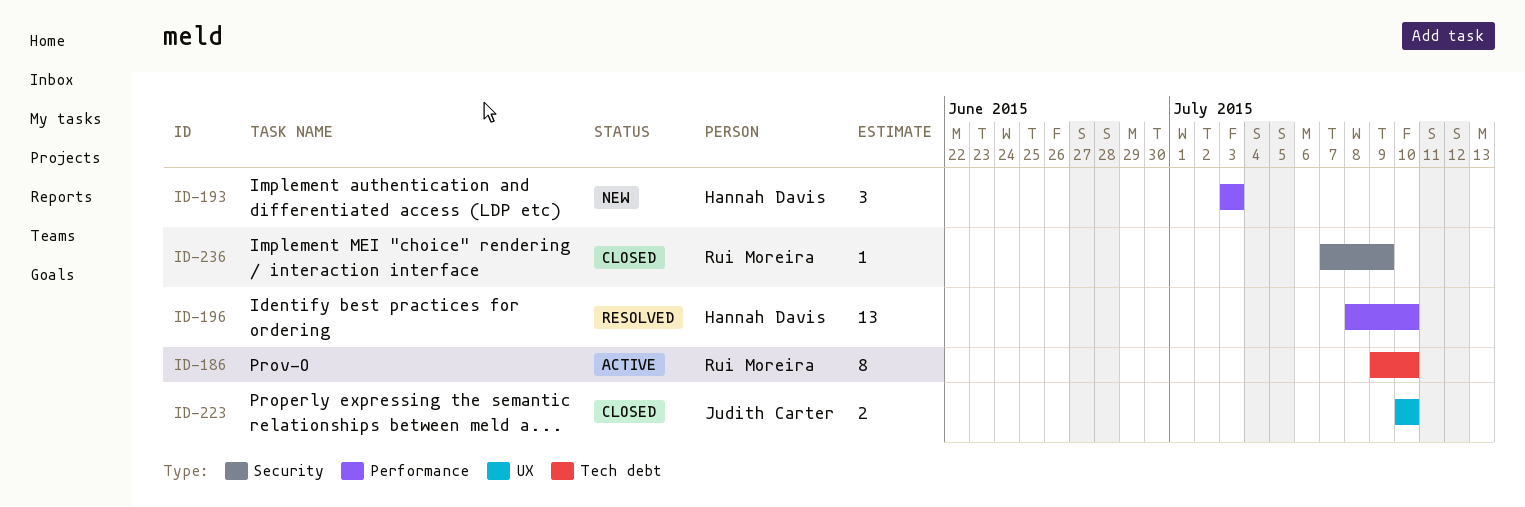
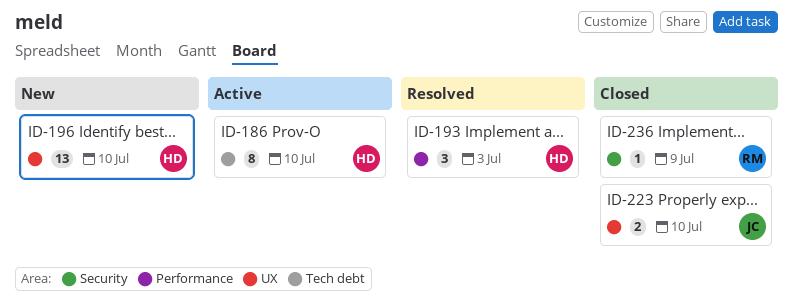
ID-186, owner: Rui Moreira -> Hannah Davis
ID-193, status: New -> Resolved
ID-196, status: Resolved -> New
ID-196, label: Performance -> UX

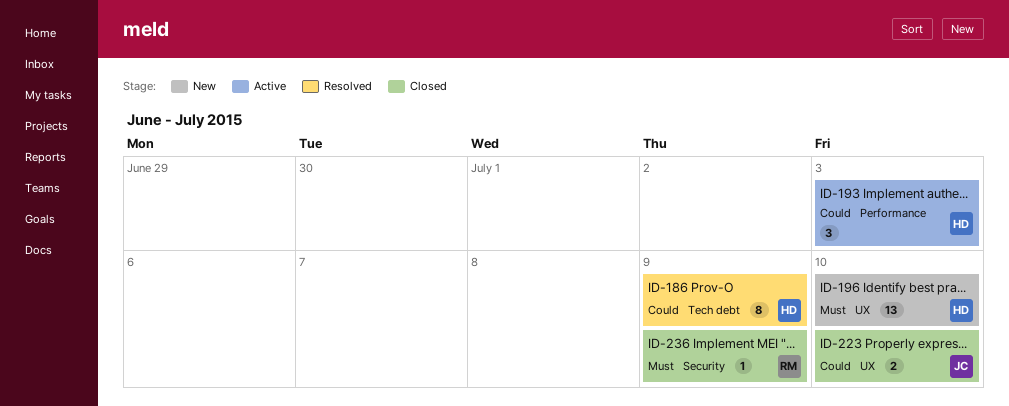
ID-186, status: Active -> Resolved
ID-186, due: Jul 10 -> Jul 9
ID-193, status: Resolved -> Active

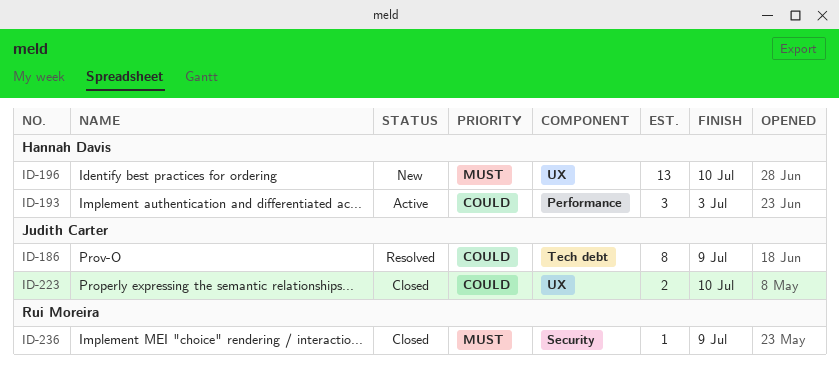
ID-186, owner: Hannah Davis -> Judith Carter

